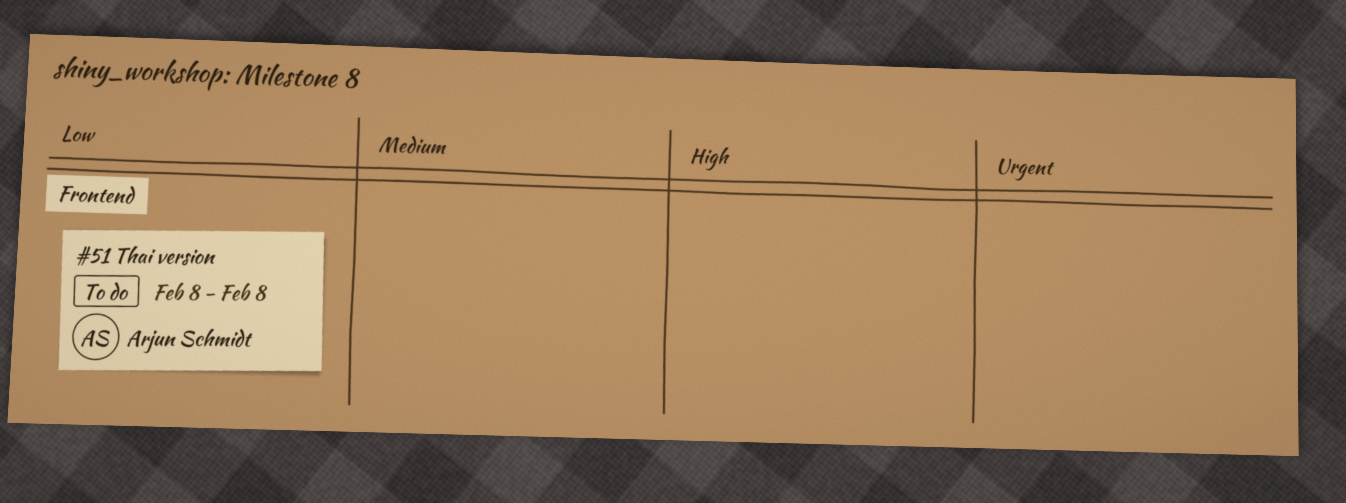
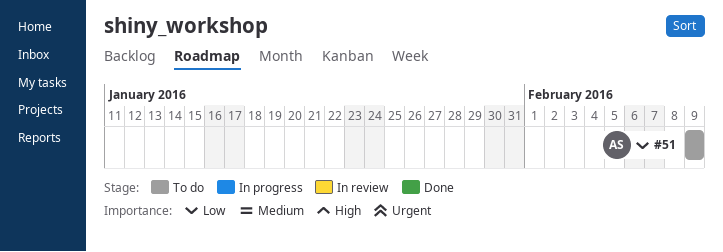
#51, start: Feb 8 -> Feb 9
#51, due: Feb 8 -> Feb 9

